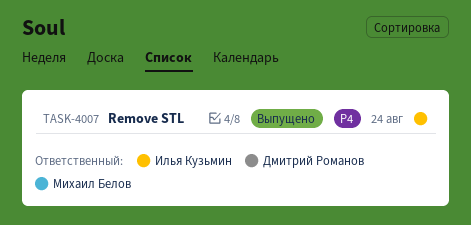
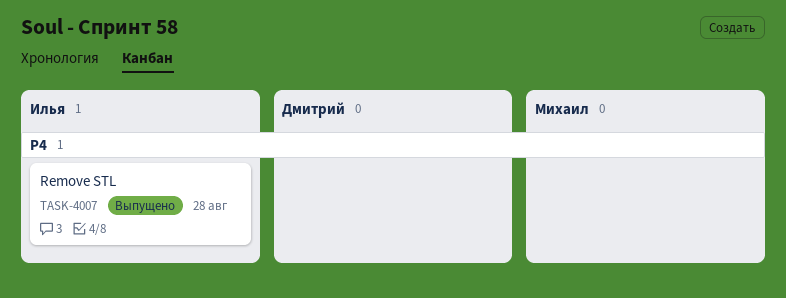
TASK-4007, due: Aug 24 -> Aug 28

